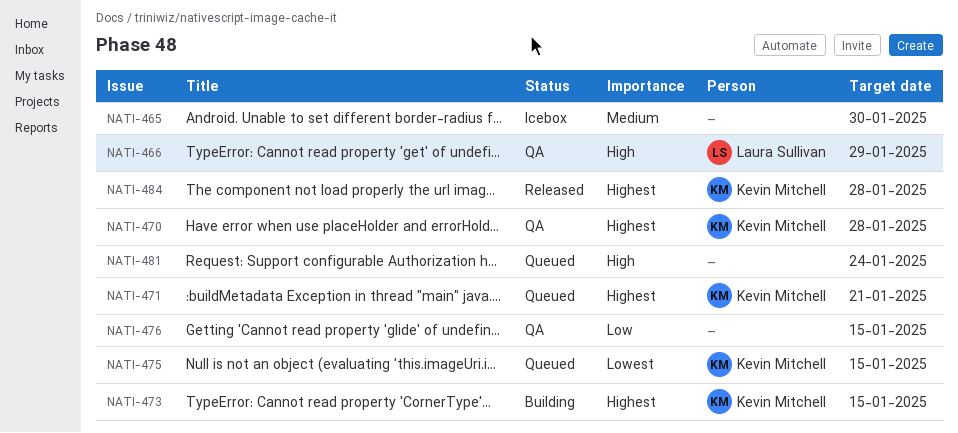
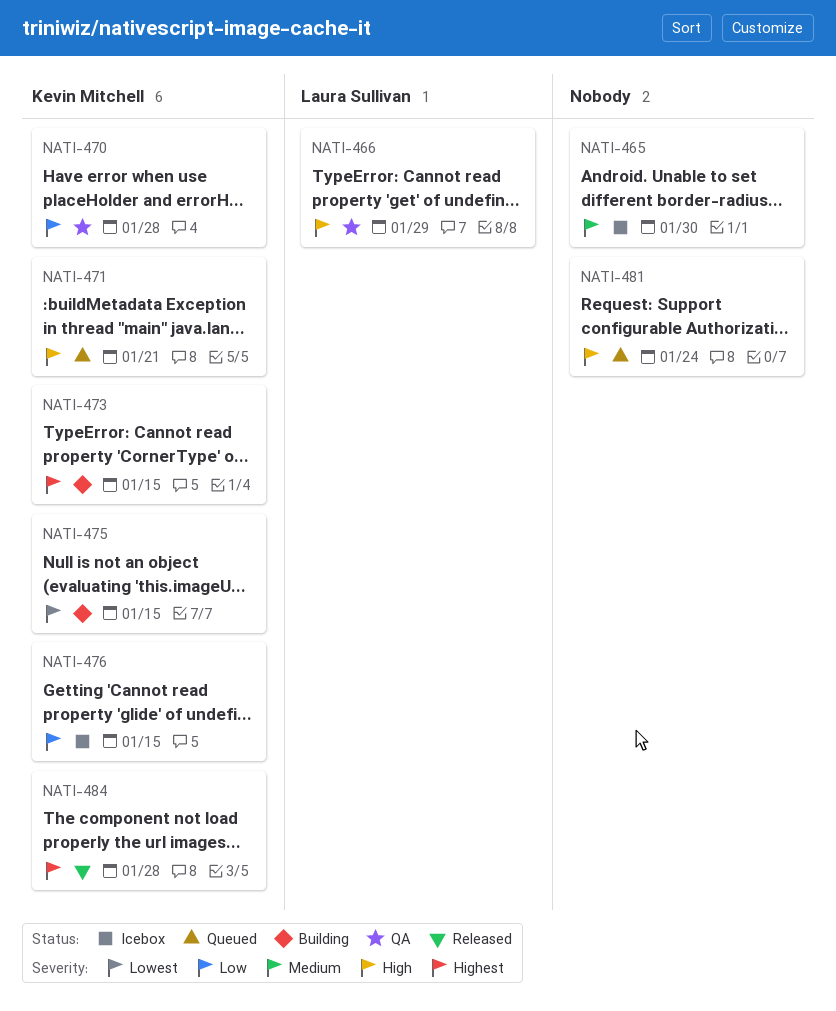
NATI-470, priority: Highest -> Low
NATI-471, priority: Highest -> High
NATI-475, status: Queued -> Building
NATI-476, status: QA -> Icebox
NATI-476, owner: none -> Kevin Mitchell

